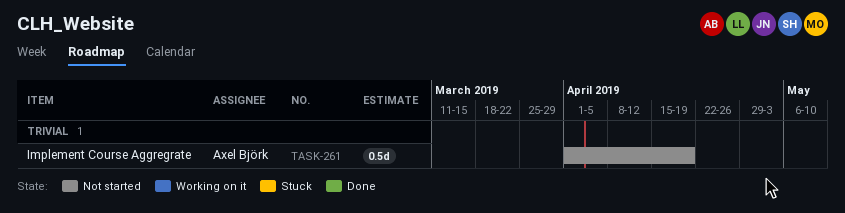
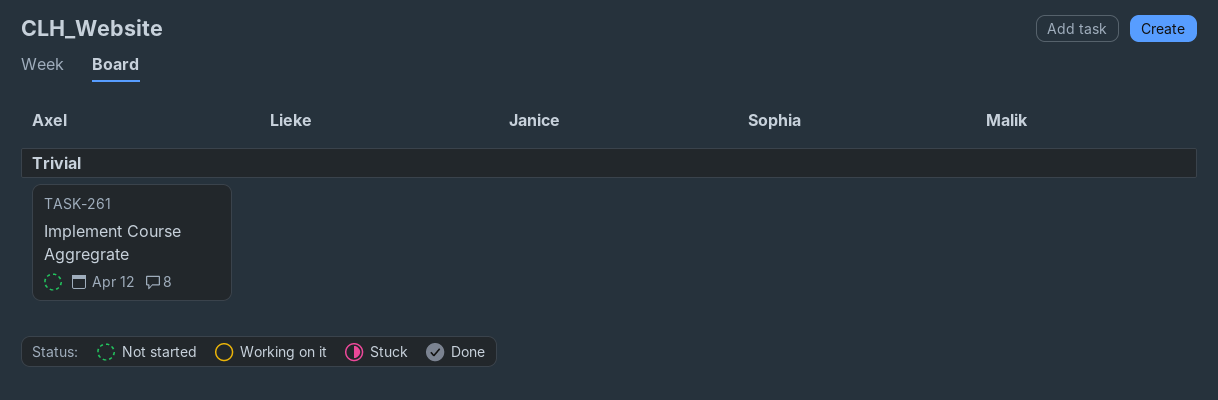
TASK-261, due: Apr 19 -> Apr 12

